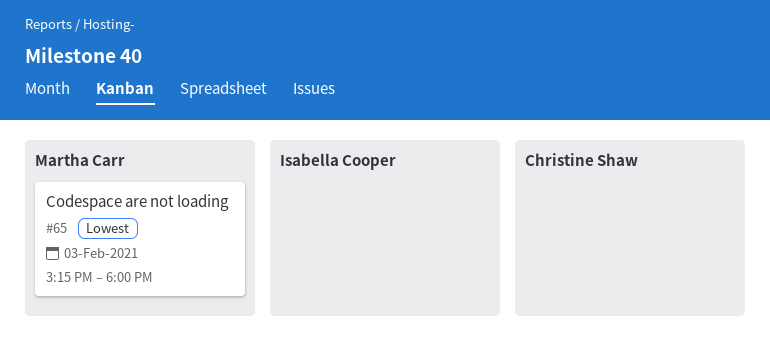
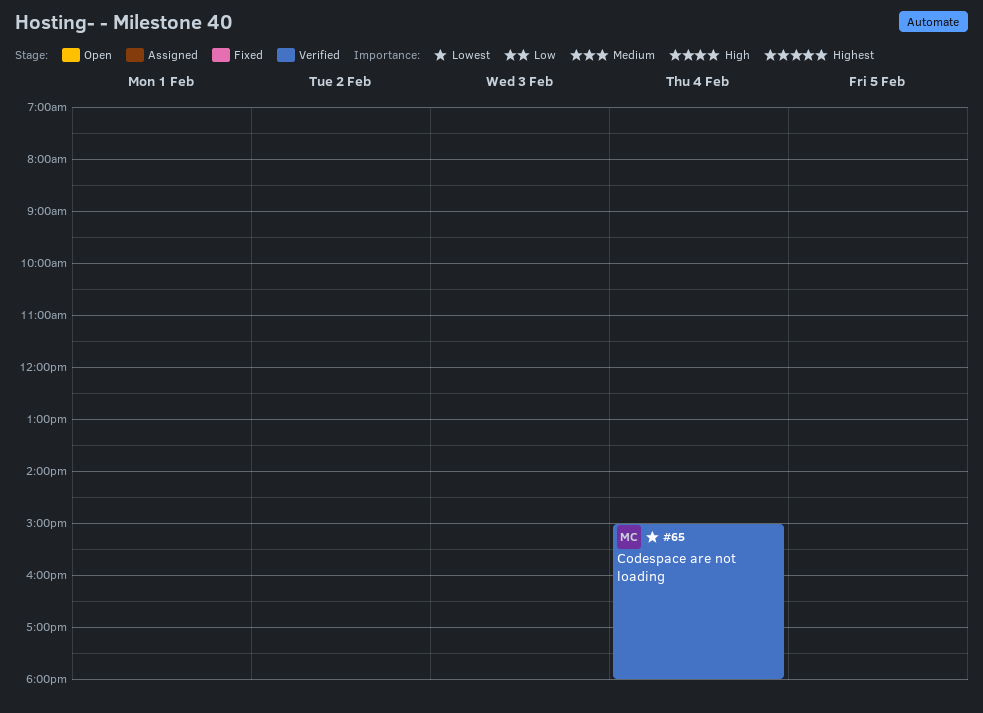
#65, day: Feb 3 -> Feb 4
#65, begins: 15:15 -> 15:00

